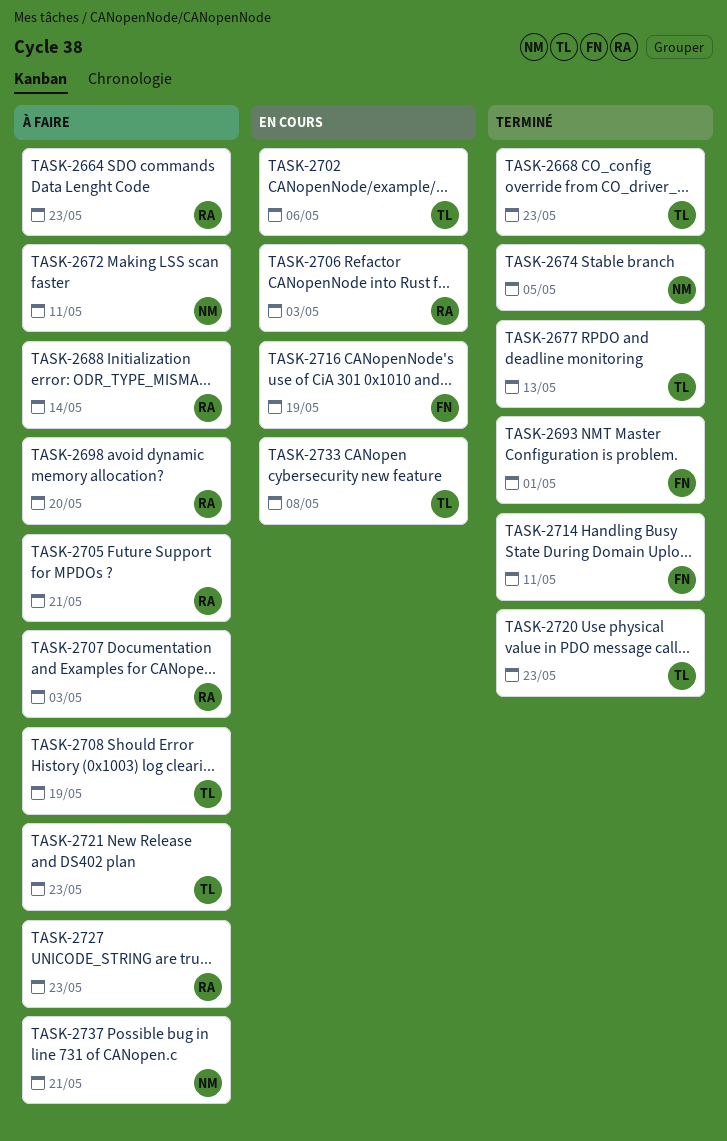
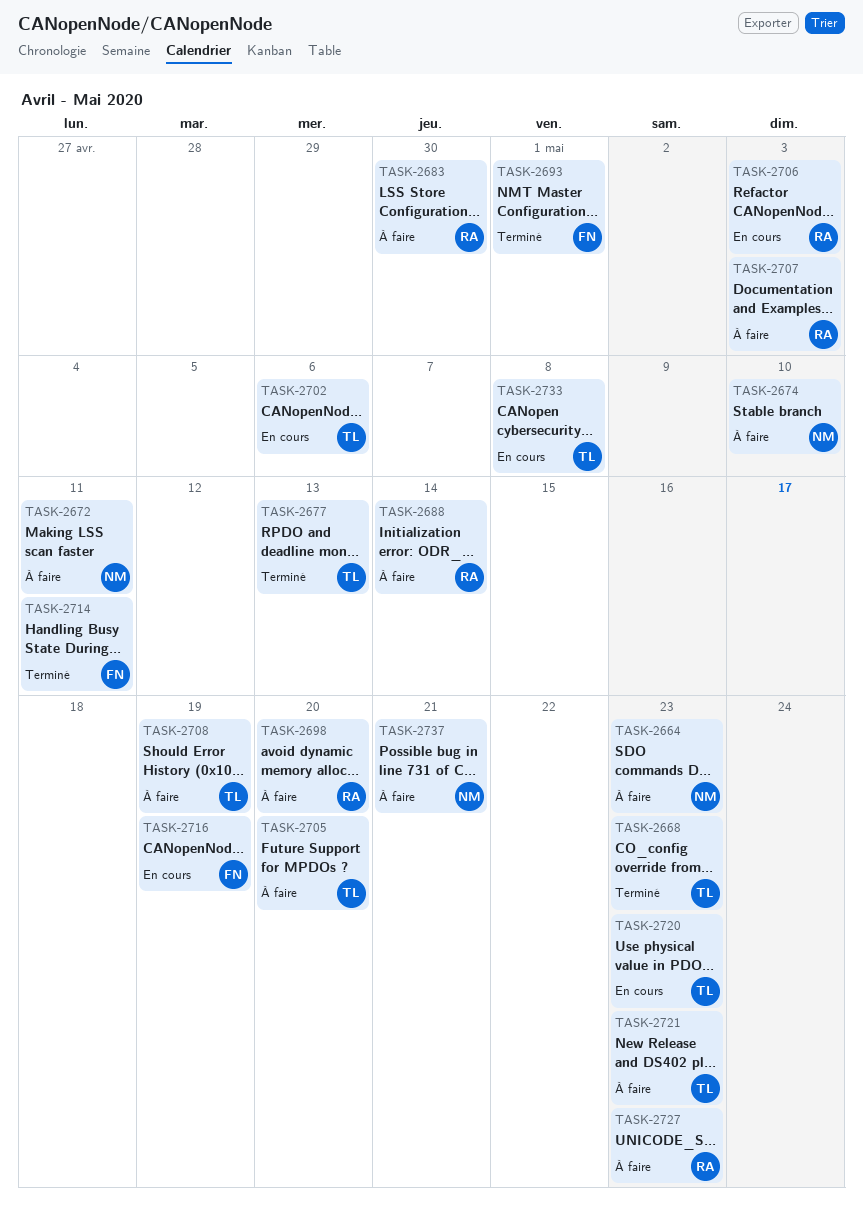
TASK-2664, owner: RA -> NM
TASK-2674, status: Terminé -> À faire
TASK-2674, due: May 5 -> May 10
TASK-2683: none -> present
TASK-2705, owner: RA -> TL
TASK-2705, due: May 21 -> May 20
TASK-2720, status: Terminé -> En cours

